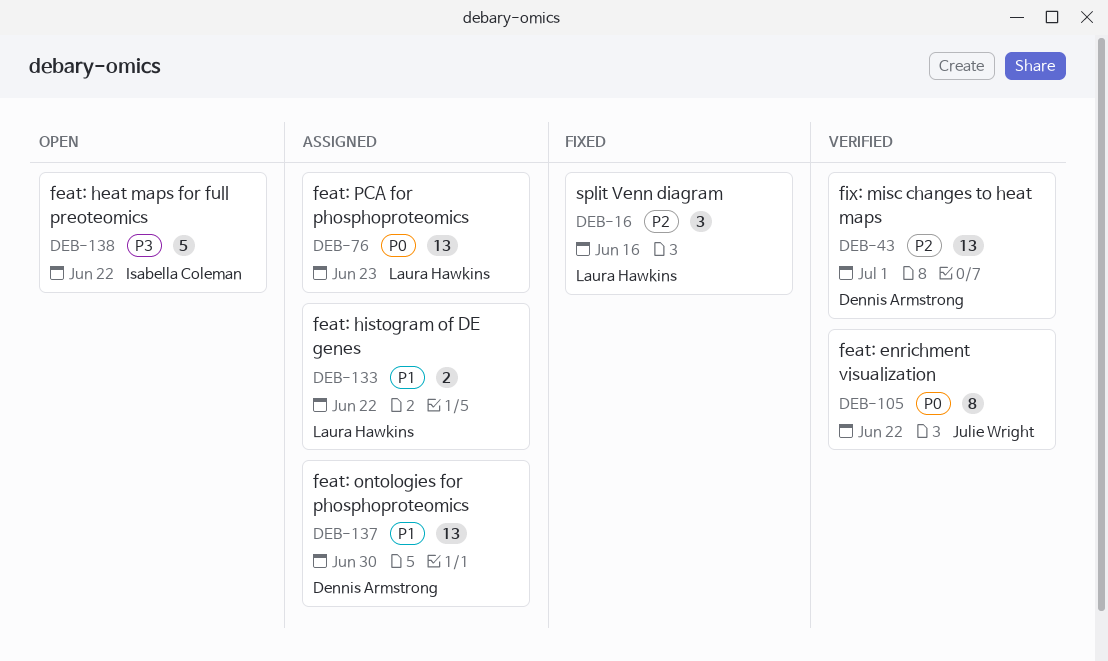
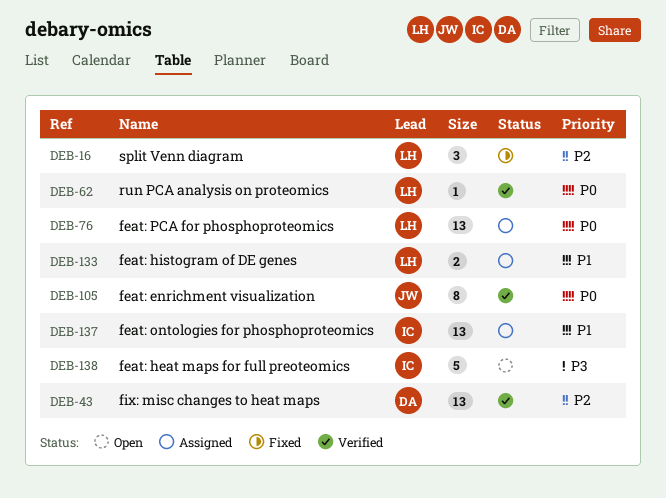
DEB-62: none -> present
DEB-137, owner: Dennis Armstrong -> Isabella Coleman

